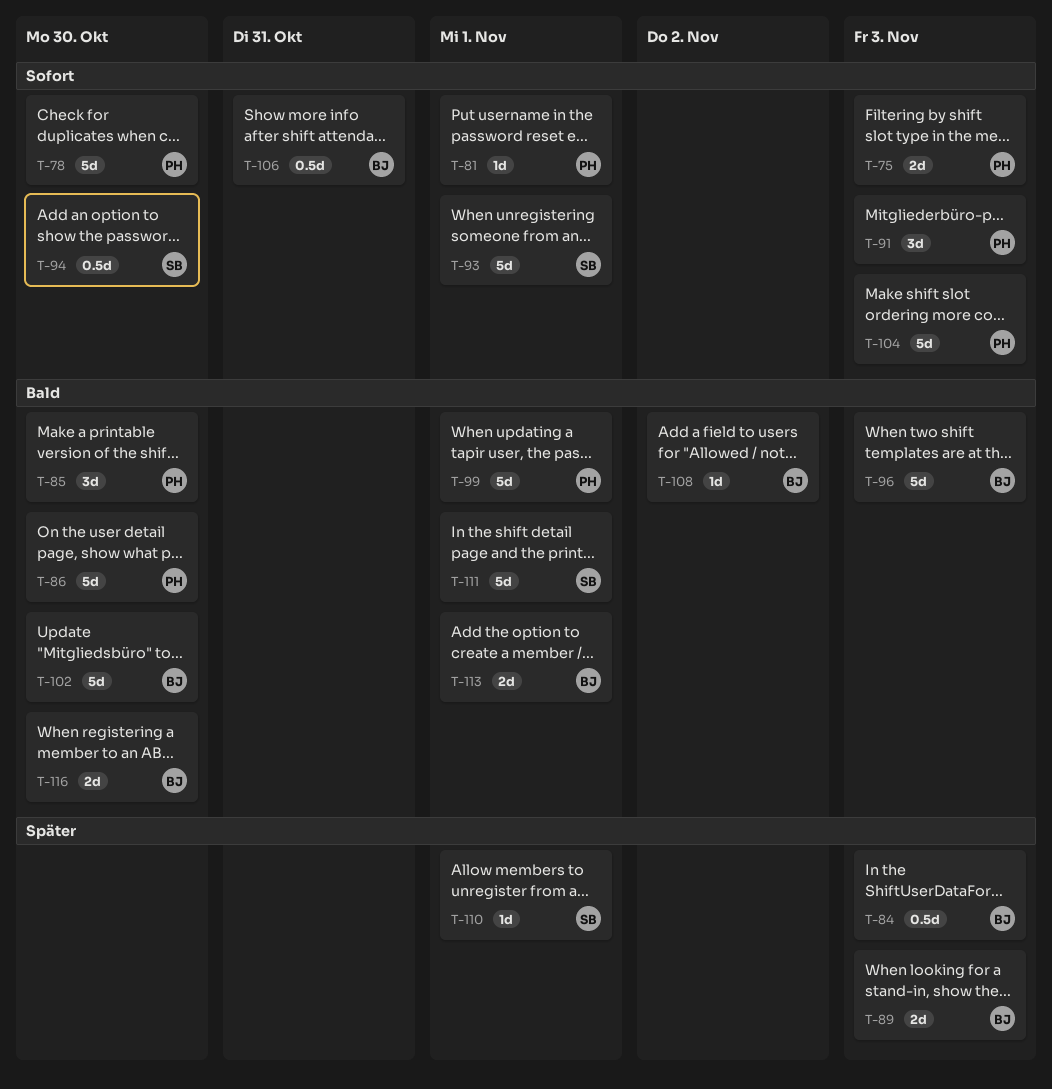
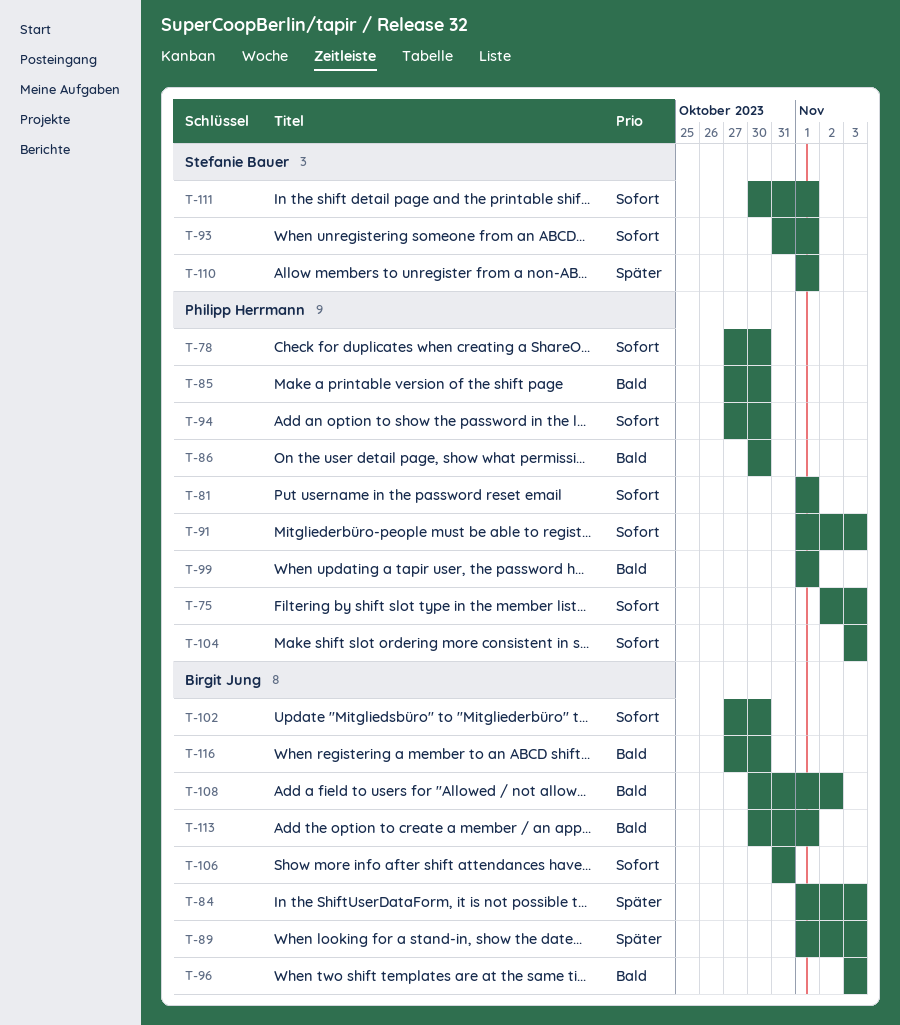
T-94, owner: Stefanie Bauer -> Philipp Herrmann
T-102, priority: Bald -> Sofort
T-111, priority: Bald -> Sofort

